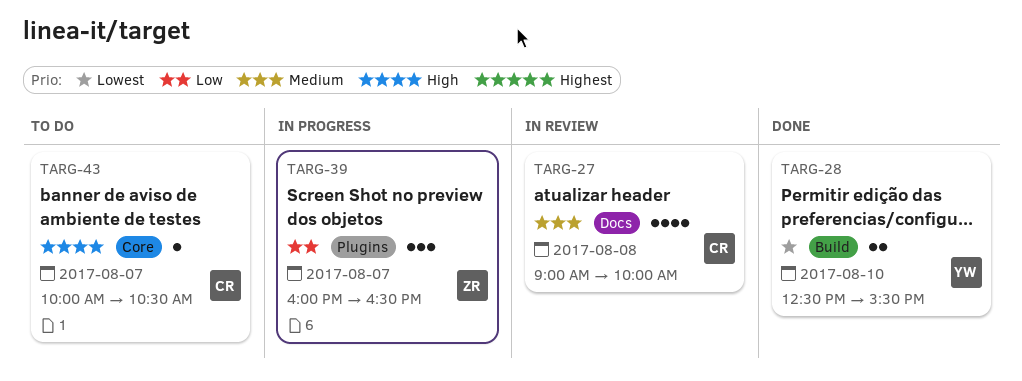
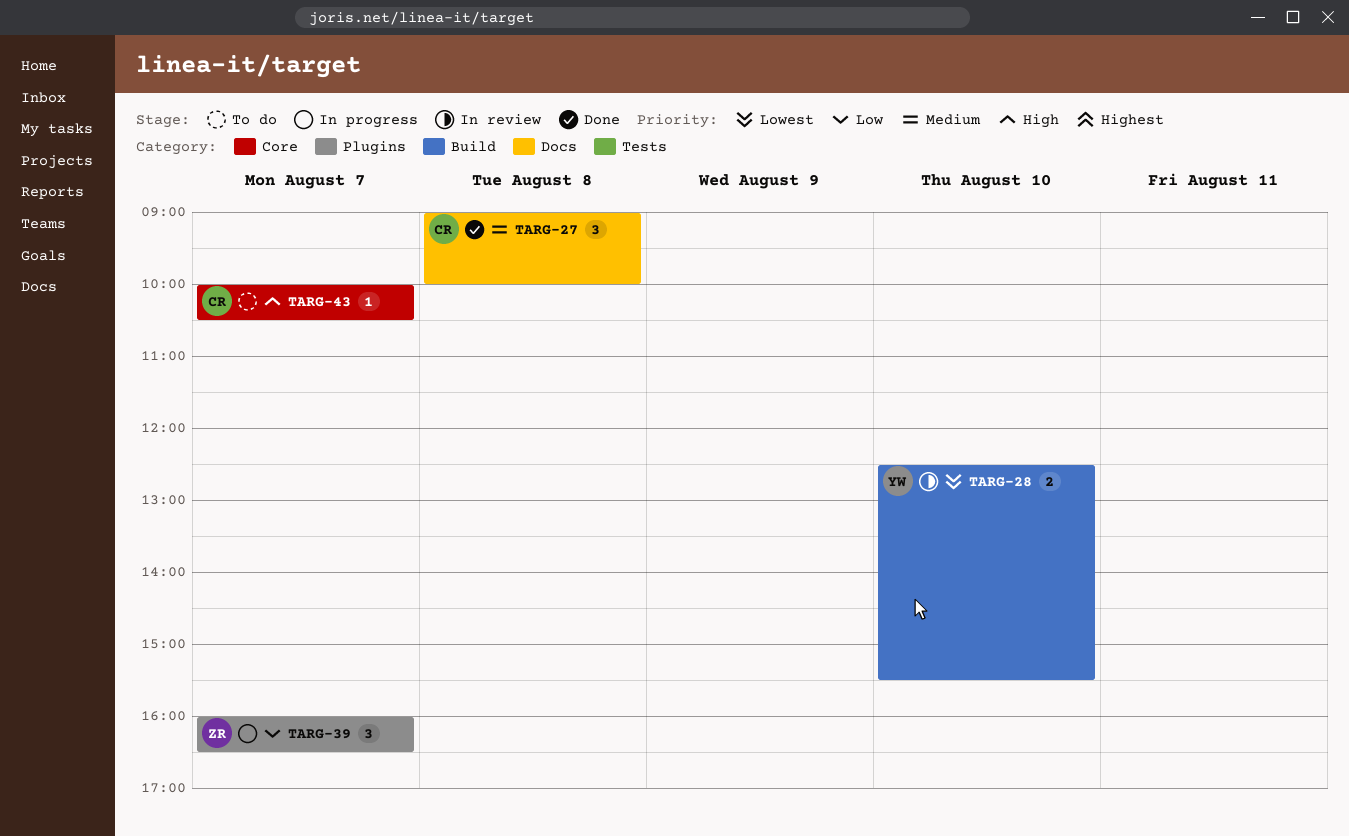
TARG-27, status: In review -> Done
TARG-27, estimate: 4 -> 3
TARG-28, status: Done -> In review

